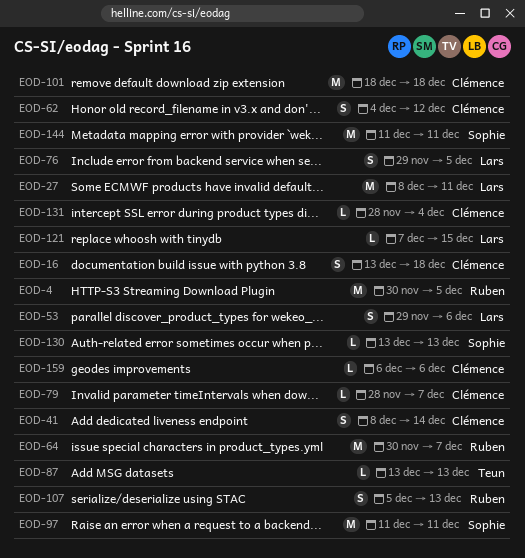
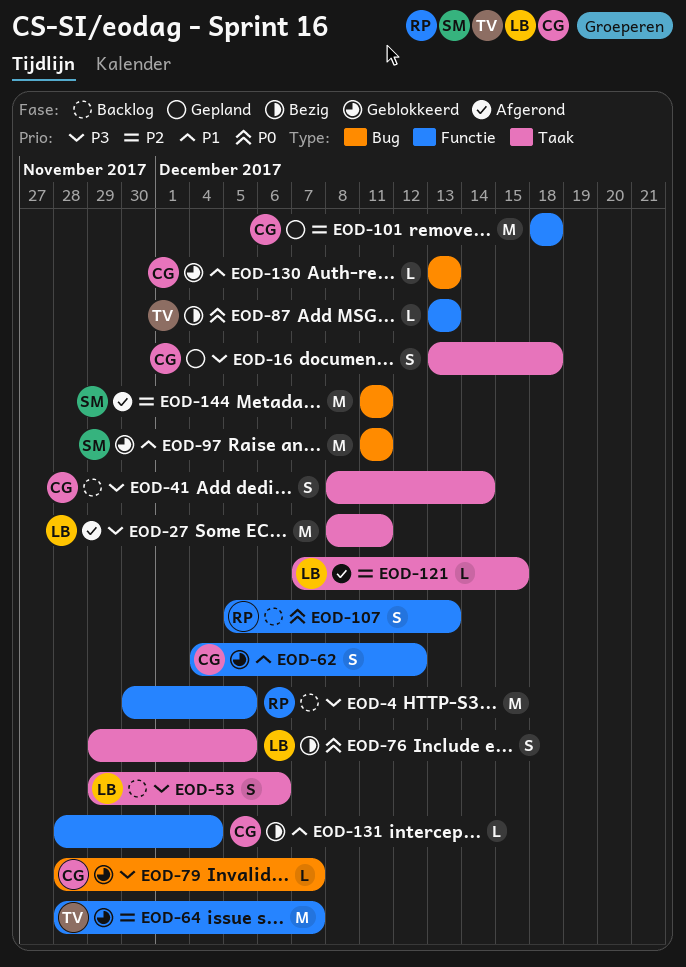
EOD-64, owner: Ruben -> Teun
EOD-64, start: Nov 30 -> Nov 28
EOD-130, owner: Sophie -> Clémence
EOD-159: present -> none

